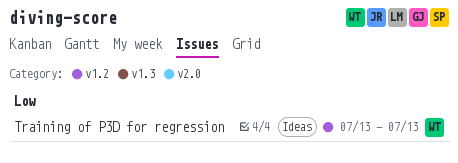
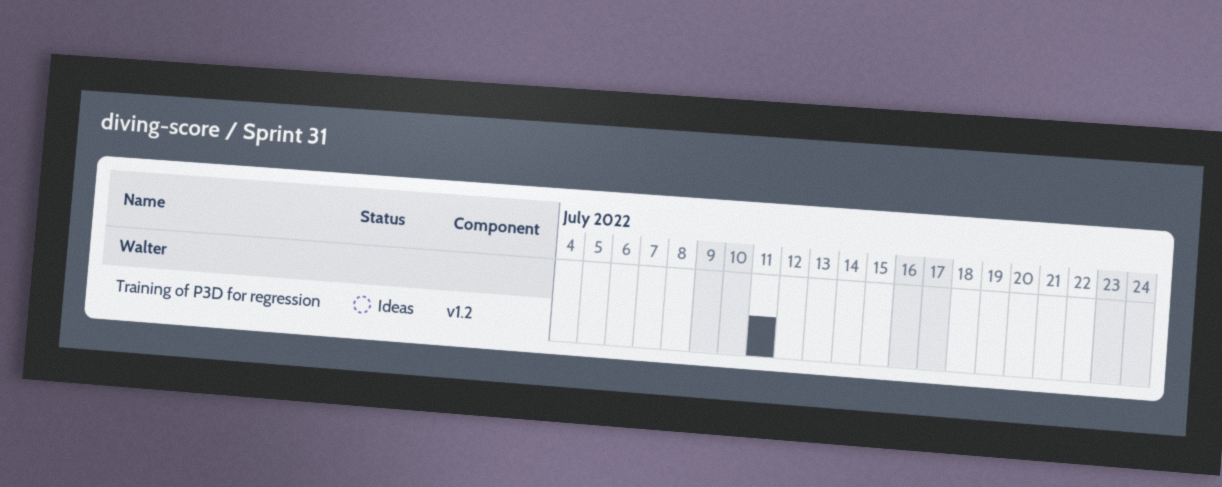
Training of P3D for regression, start: Jul 13 -> Jul 11
Training of P3D for regression, due: Jul 13 -> Jul 11

